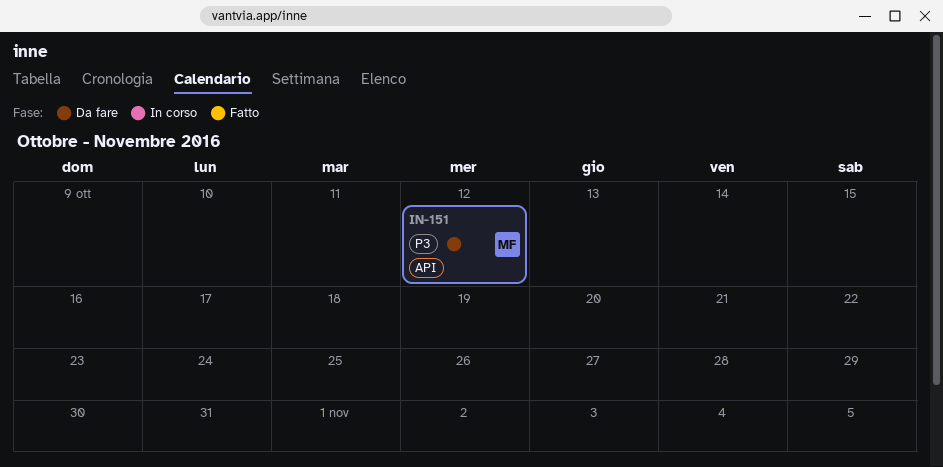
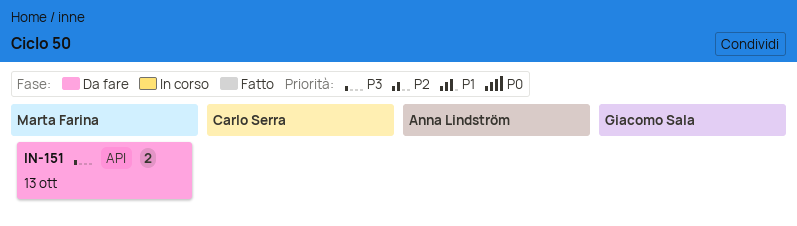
IN-151, due: Oct 12 -> Oct 13

